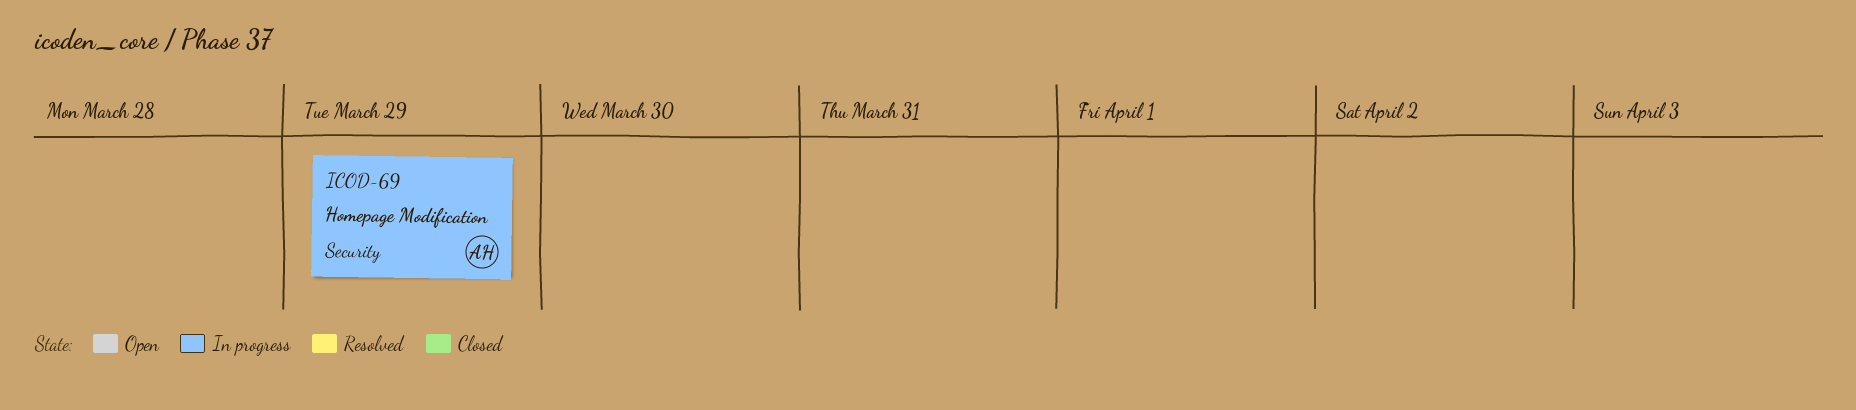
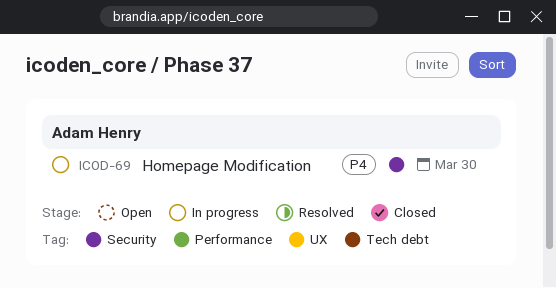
ICOD-69, due: Mar 29 -> Mar 30

